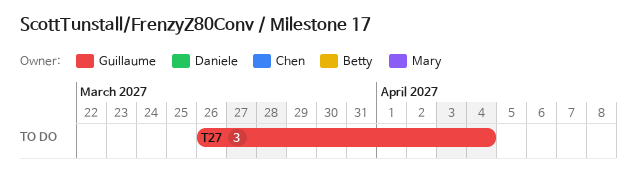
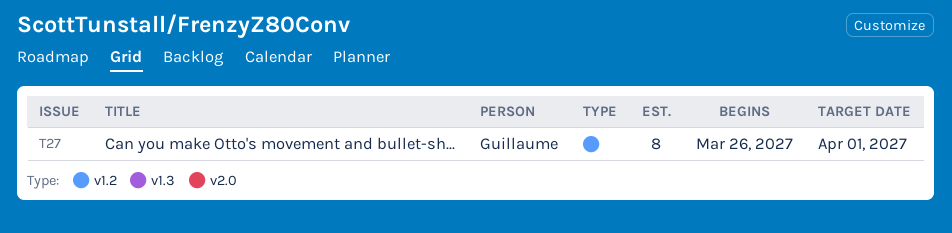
T27, estimate: 3 -> 8
T27, due: Apr 4 -> Apr 1

